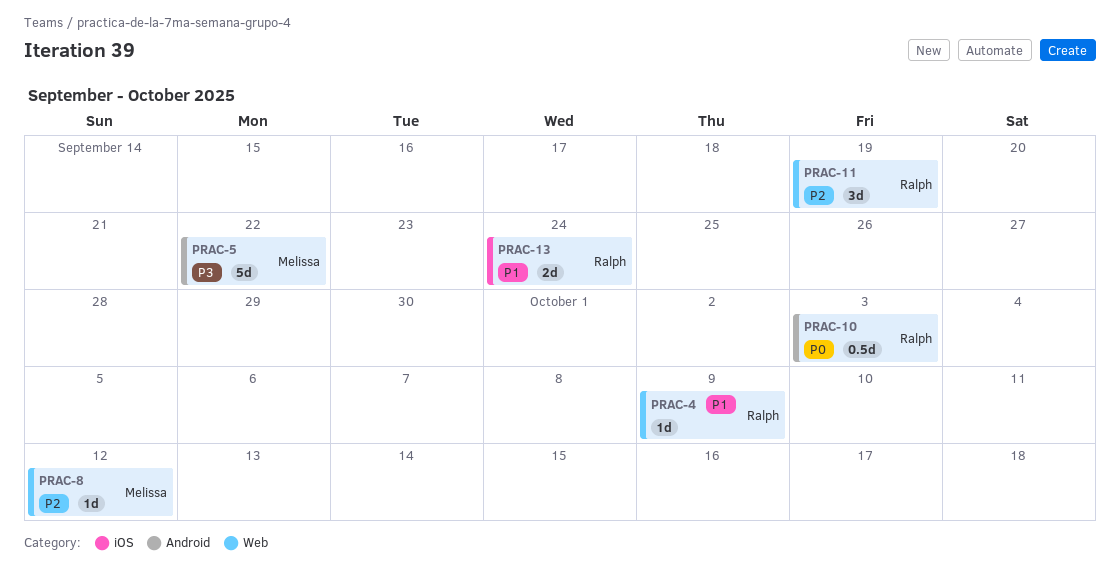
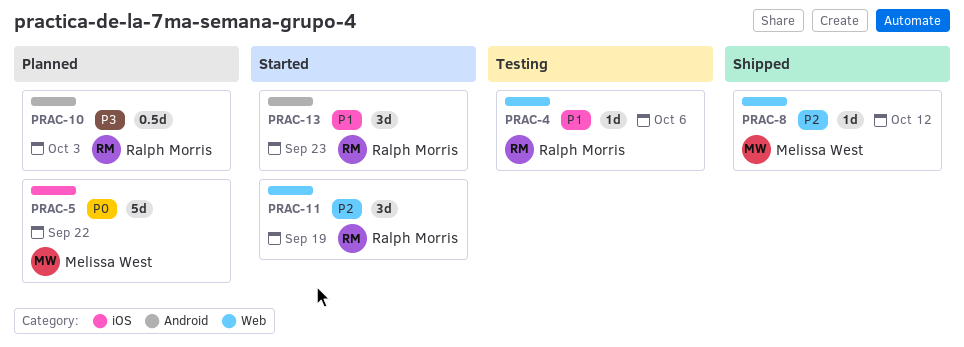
PRAC-4, due: Oct 9 -> Oct 6
PRAC-5, priority: P3 -> P0
PRAC-5, label: Android -> iOS
PRAC-10, priority: P0 -> P3
PRAC-13, label: iOS -> Android
PRAC-13, estimate: 2d -> 3d
PRAC-13, due: Sep 24 -> Sep 23

